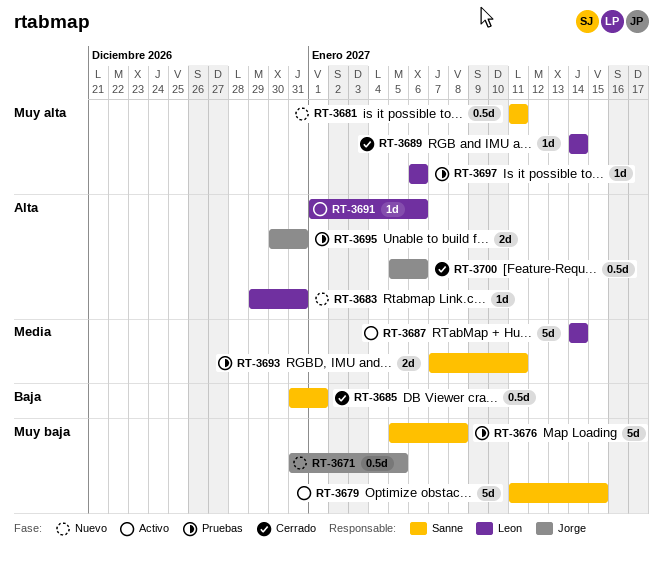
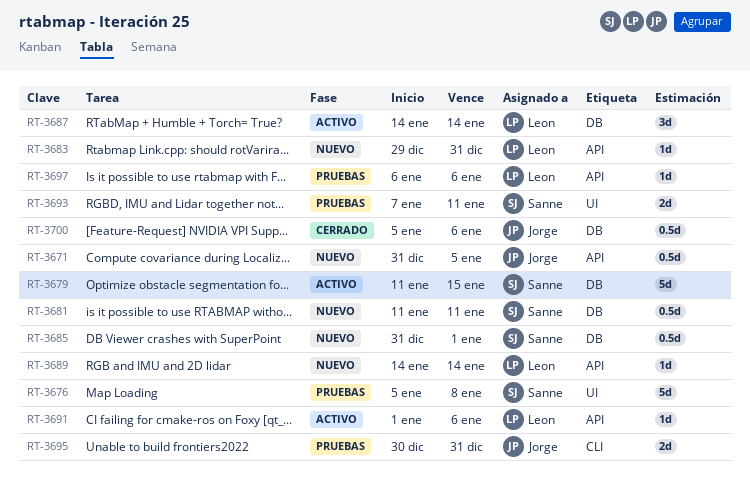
RT-3685, status: Cerrado -> Nuevo
RT-3687, estimate: 5d -> 3d
RT-3689, status: Cerrado -> Nuevo

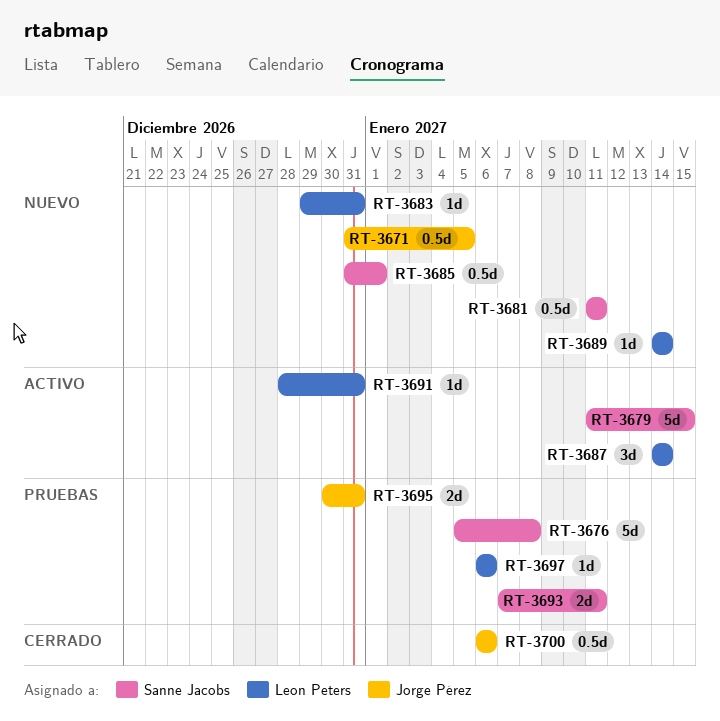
RT-3691, start: Jan 1 -> Dec 28
RT-3691, due: Jan 6 -> Dec 31
RT-3700, start: Jan 5 -> Jan 6

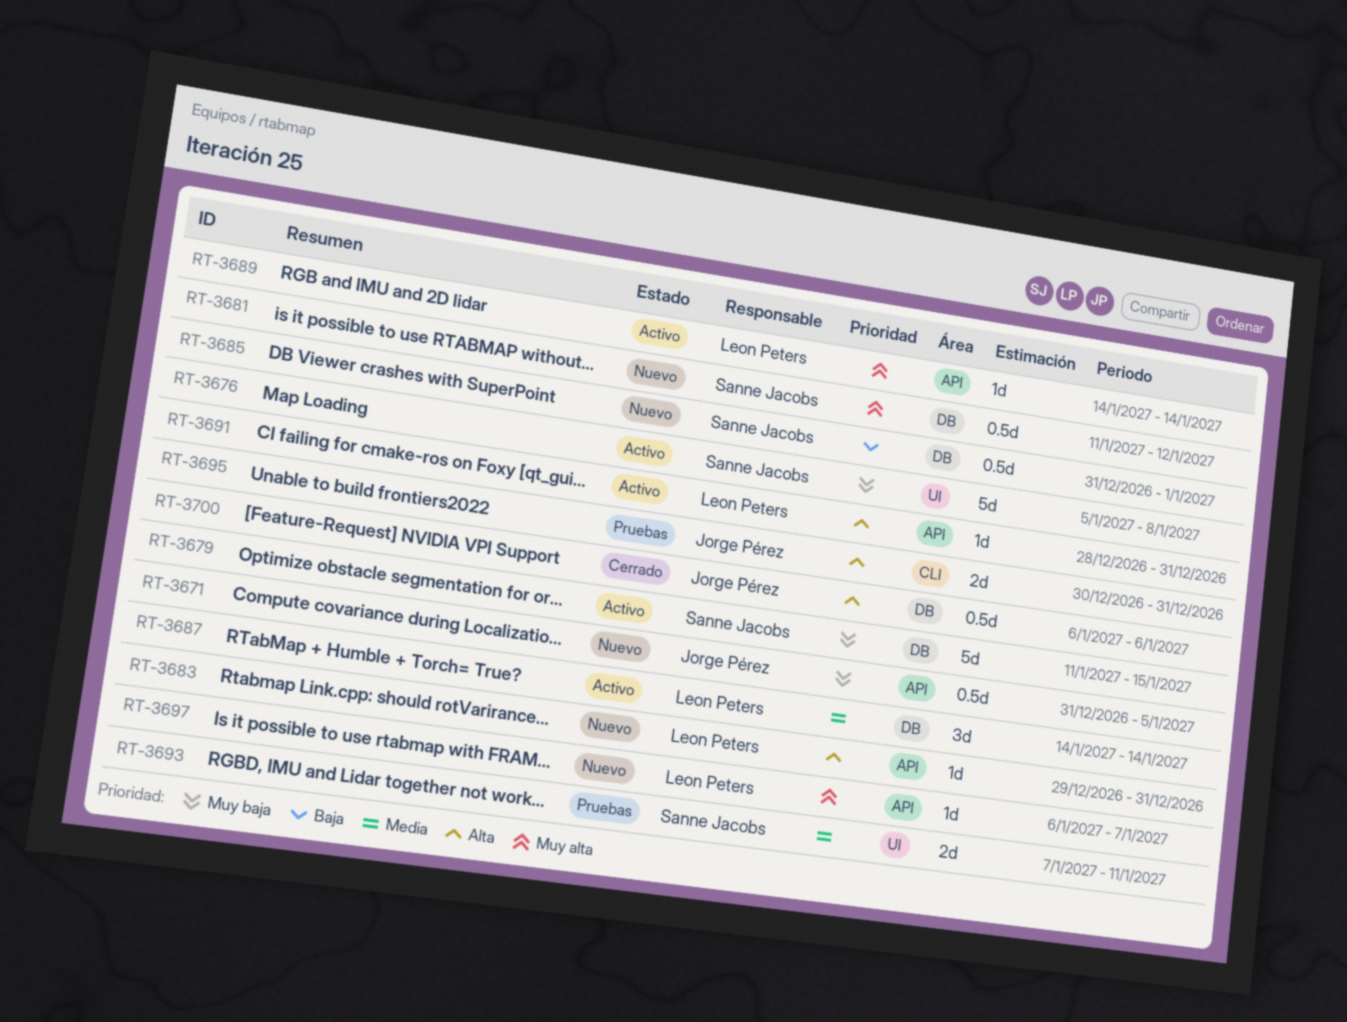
RT-3676, status: Pruebas -> Activo
RT-3681, due: Jan 11 -> Jan 12
RT-3689, status: Nuevo -> Activo
RT-3697, status: Pruebas -> Nuevo
RT-3697, due: Jan 6 -> Jan 7

